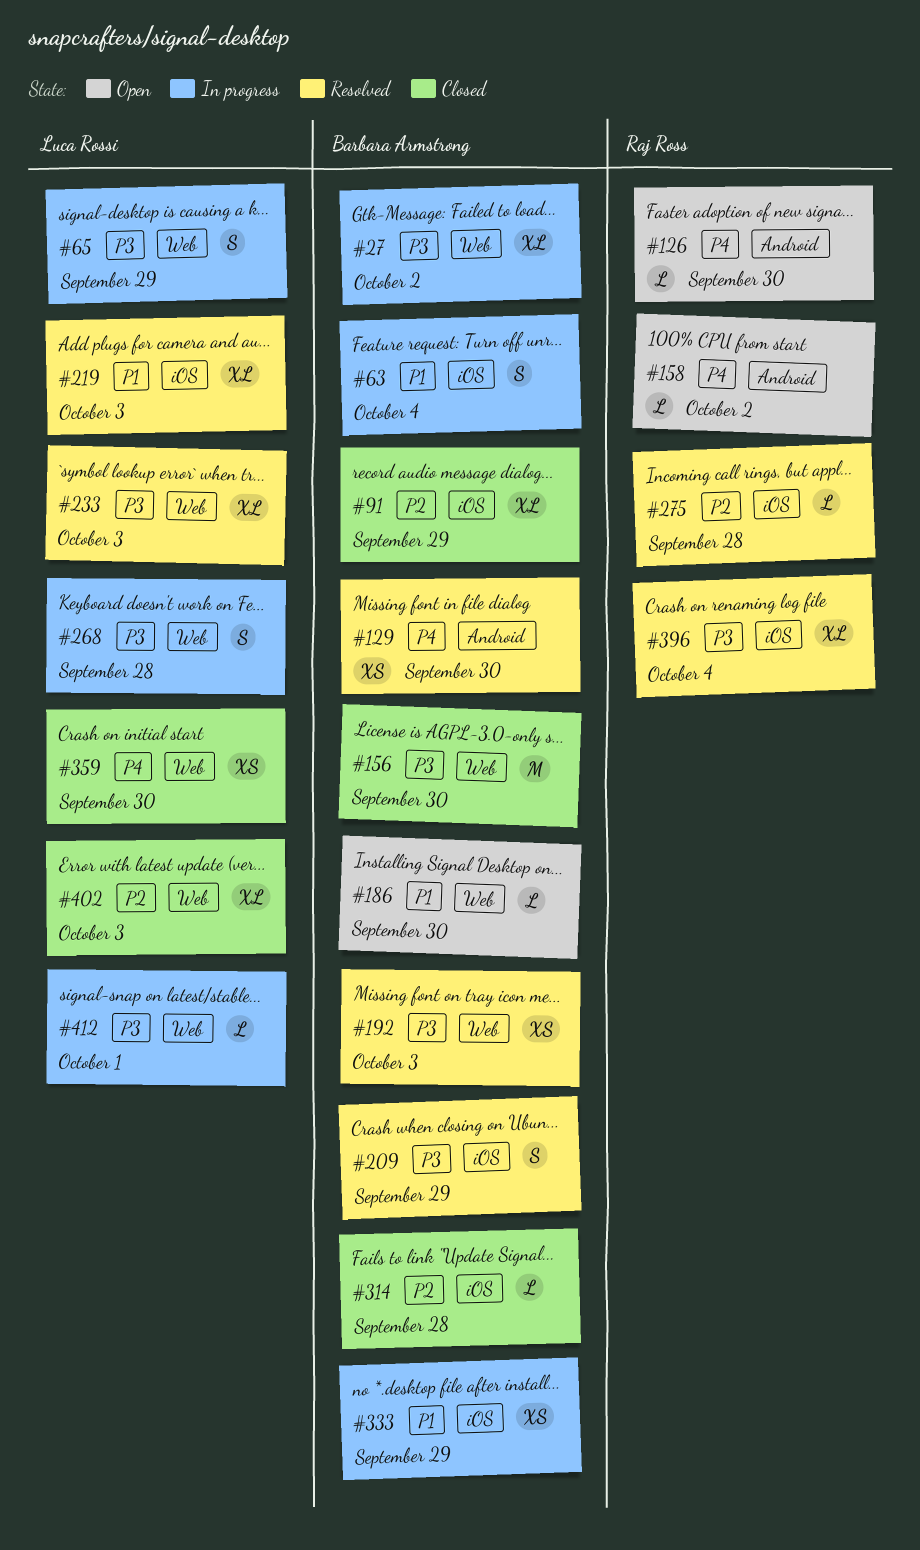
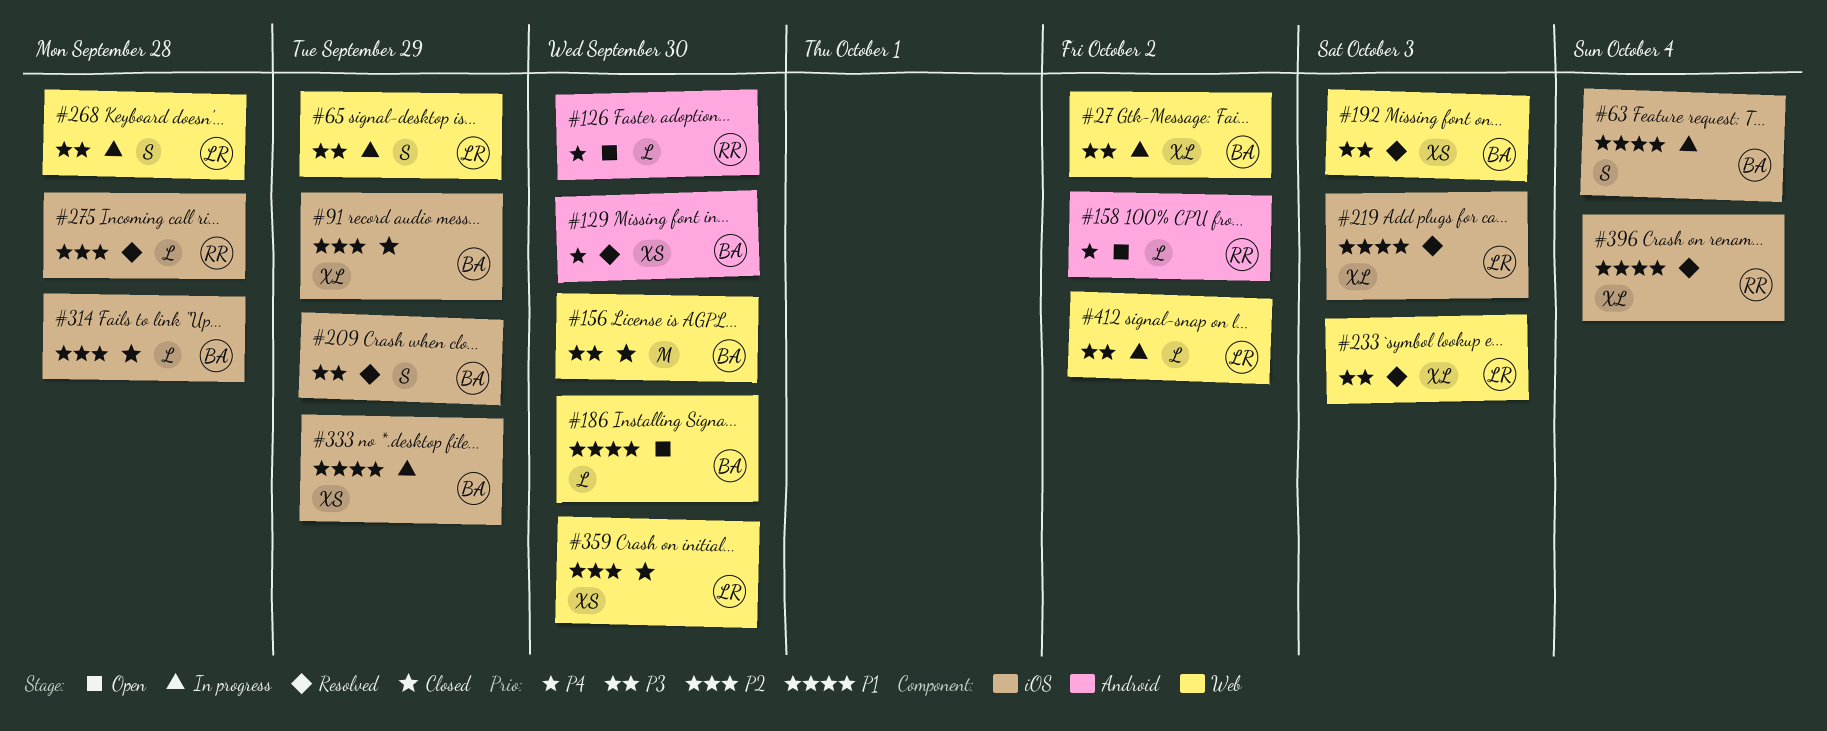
#359, priority: P4 -> P2
#396, priority: P3 -> P1
#402: present -> none
#412, due: Oct 1 -> Oct 2

